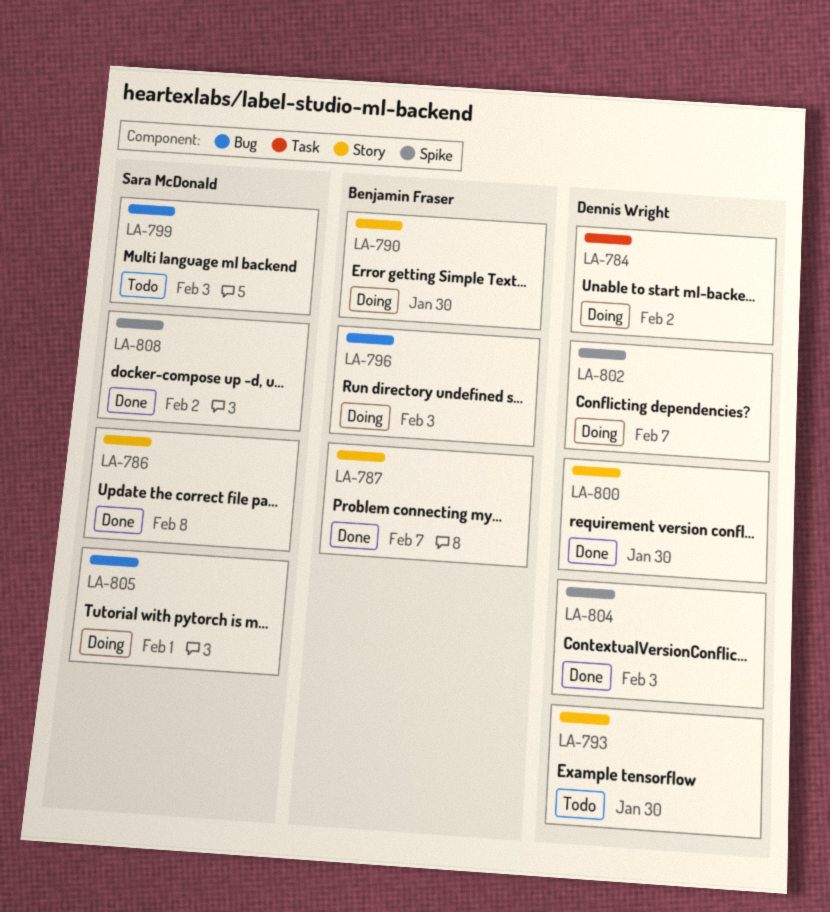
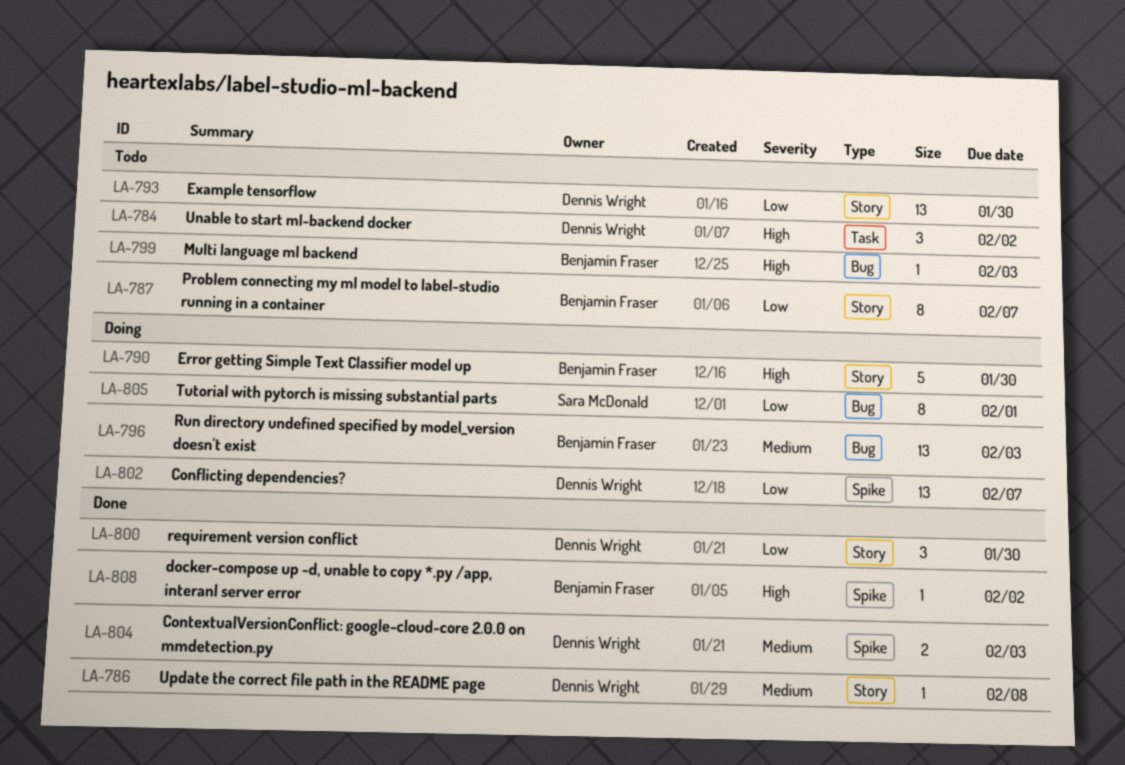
LA-784, status: Doing -> Todo
LA-786, owner: Sara McDonald -> Dennis Wright
LA-787, status: Done -> Todo
LA-799, owner: Sara McDonald -> Benjamin Fraser
LA-808, owner: Sara McDonald -> Benjamin Fraser

